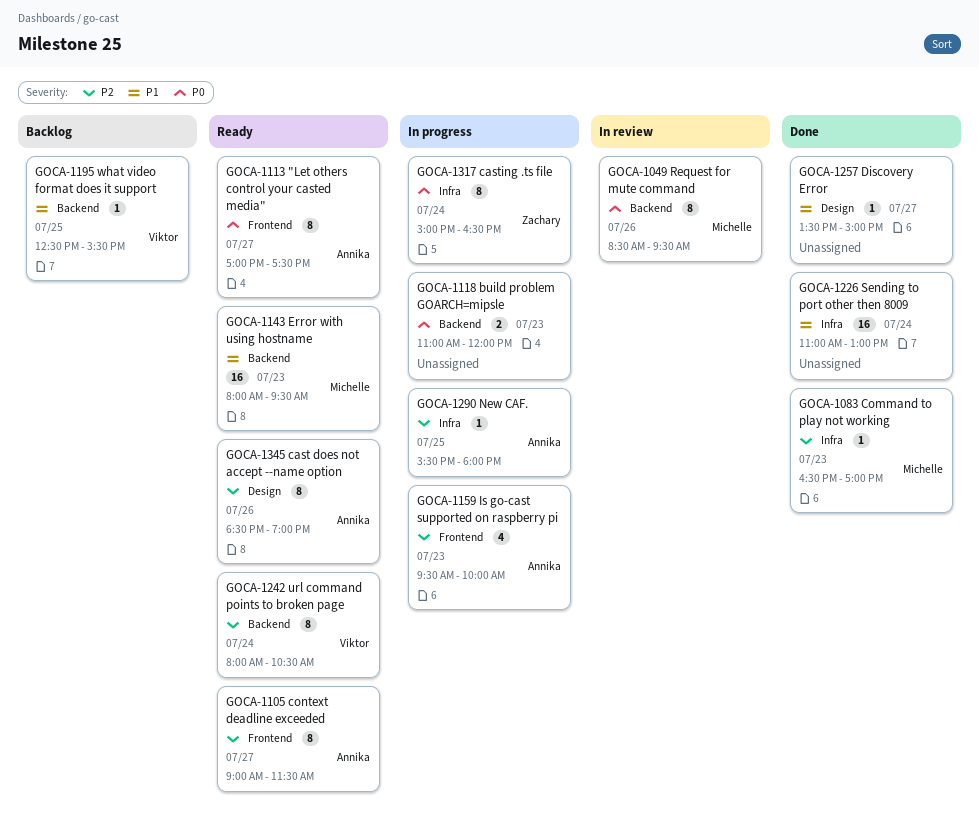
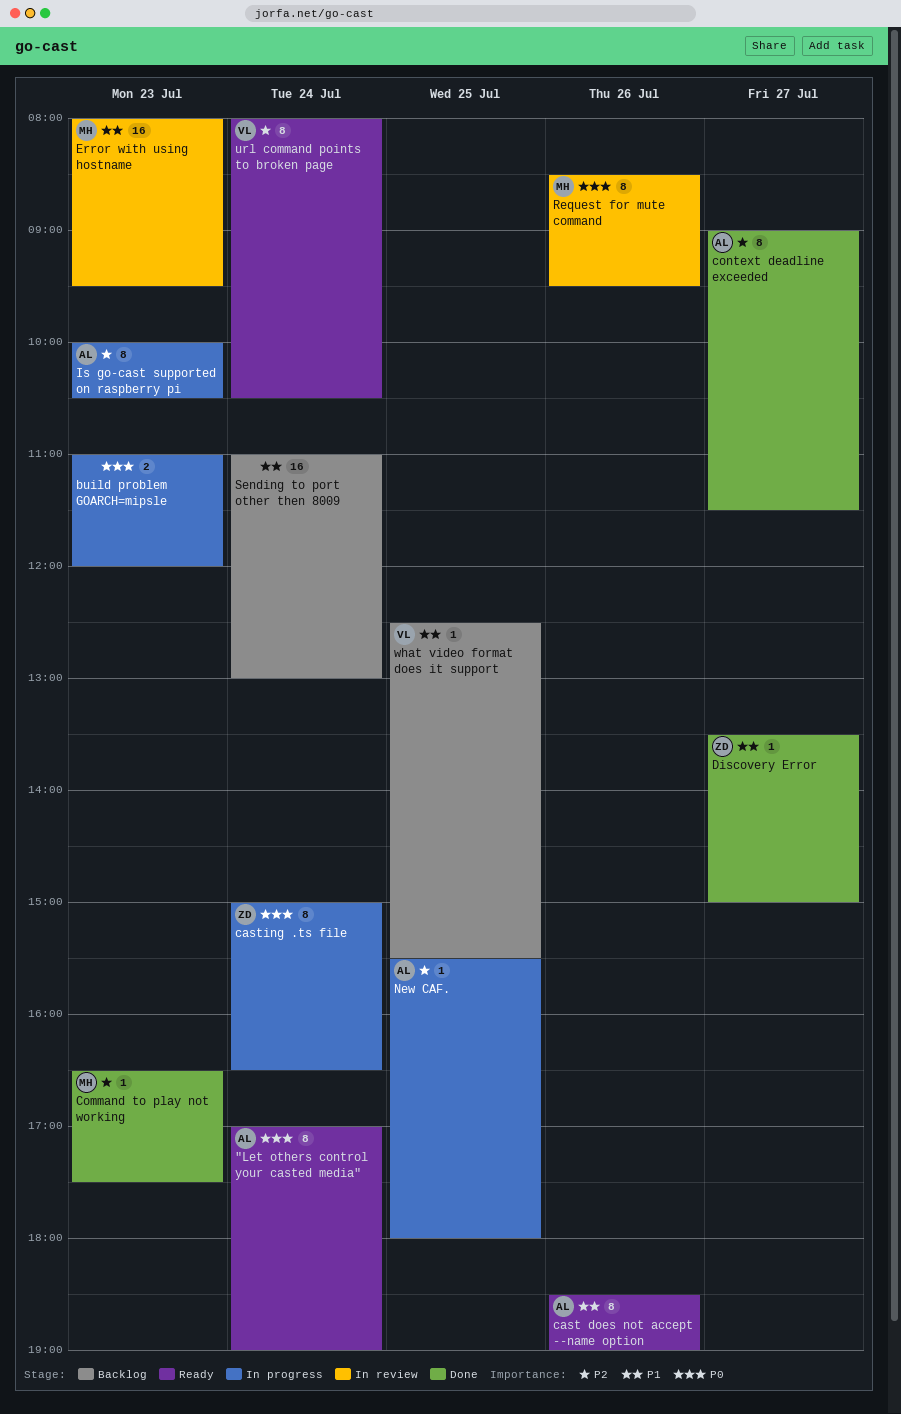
"Let others control your casted media", day: Jul 27 -> Jul 24
"Let others control your casted media", ends: 17:30 -> 19:00
cast does not accept --name option, priority: P2 -> P1
Command to play not working, ends: 17:00 -> 17:30
context deadline exceeded, status: Ready -> Done
Discovery Error, owner: none -> Zachary
Error with using hostname, status: Ready -> In review
Is go-cast supported on raspberry pi, estimate: 4 -> 8
Is go-cast supported on raspberry pi, begins: 09:30 -> 10:00
Is go-cast supported on raspberry pi, ends: 10:00 -> 10:30
Sending to port other then 8009, status: Done -> Backlog

